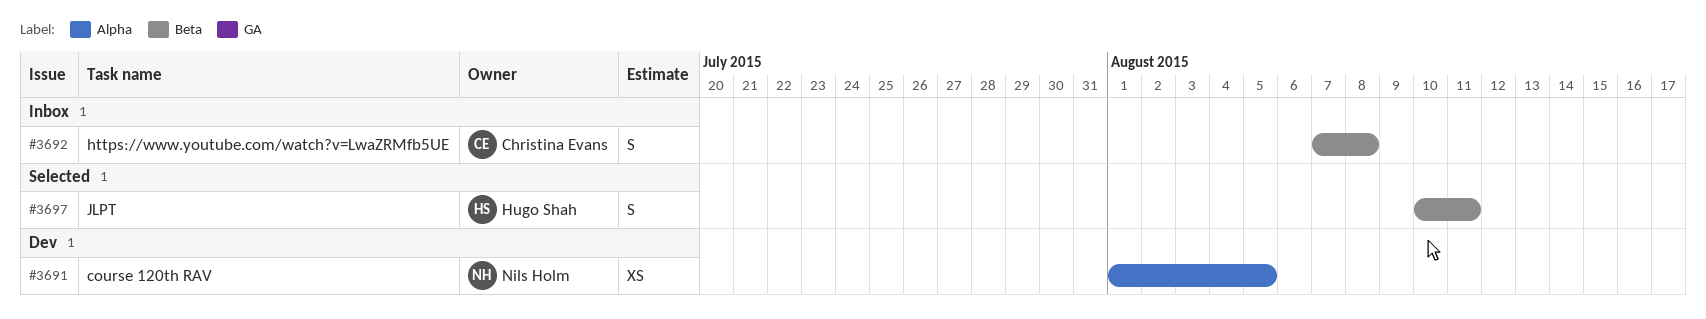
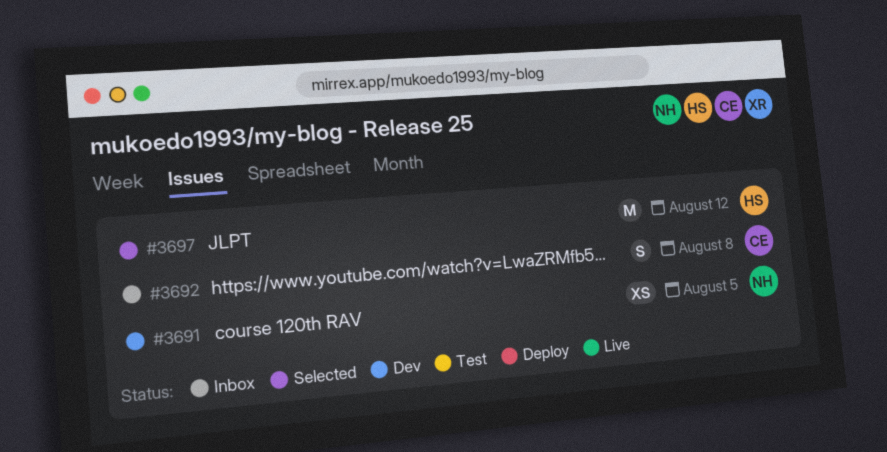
#3697, estimate: S -> M
#3697, due: Aug 11 -> Aug 12

